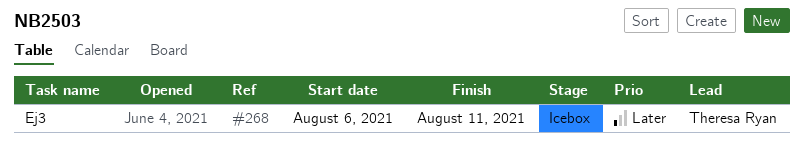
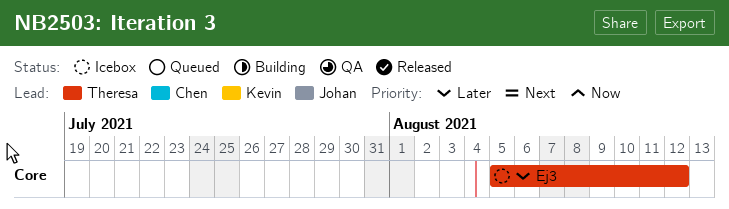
Ej3, start: Aug 6 -> Aug 5
Ej3, due: Aug 11 -> Aug 12

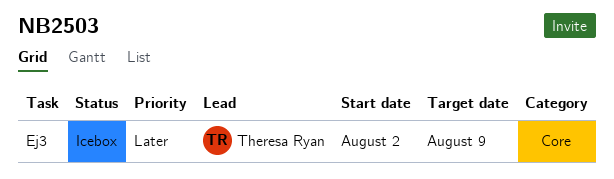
Ej3, start: Aug 5 -> Aug 2
Ej3, due: Aug 12 -> Aug 9

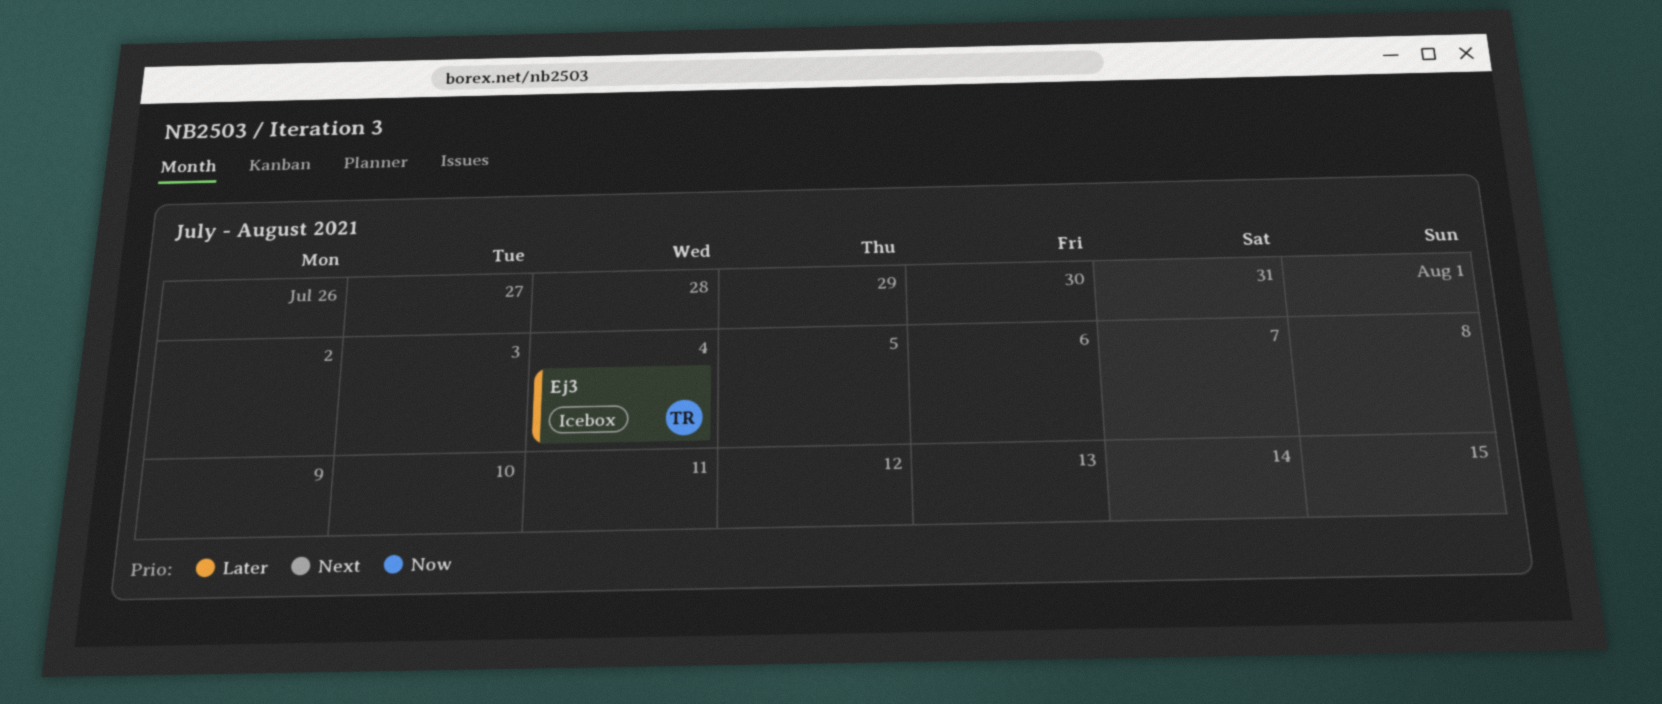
Ej3, due: Aug 9 -> Aug 4

